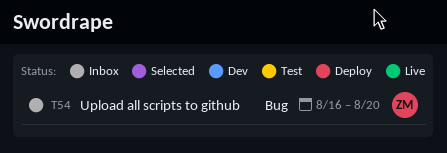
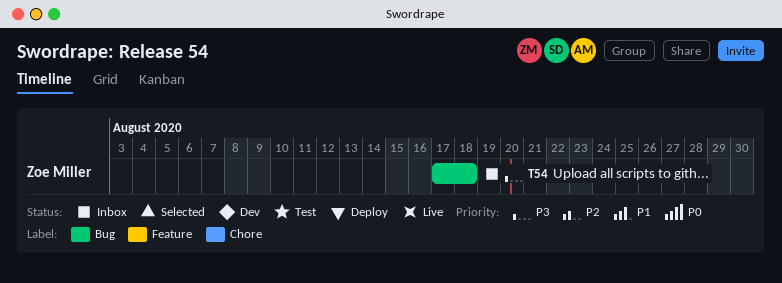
T54, start: Aug 16 -> Aug 17
T54, due: Aug 20 -> Aug 18

